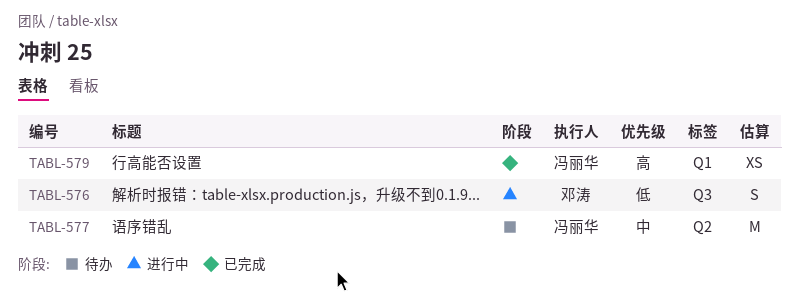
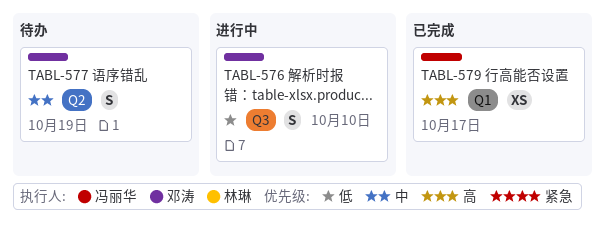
TABL-577, owner: 冯丽华 -> 邓涛
TABL-577, estimate: M -> S

